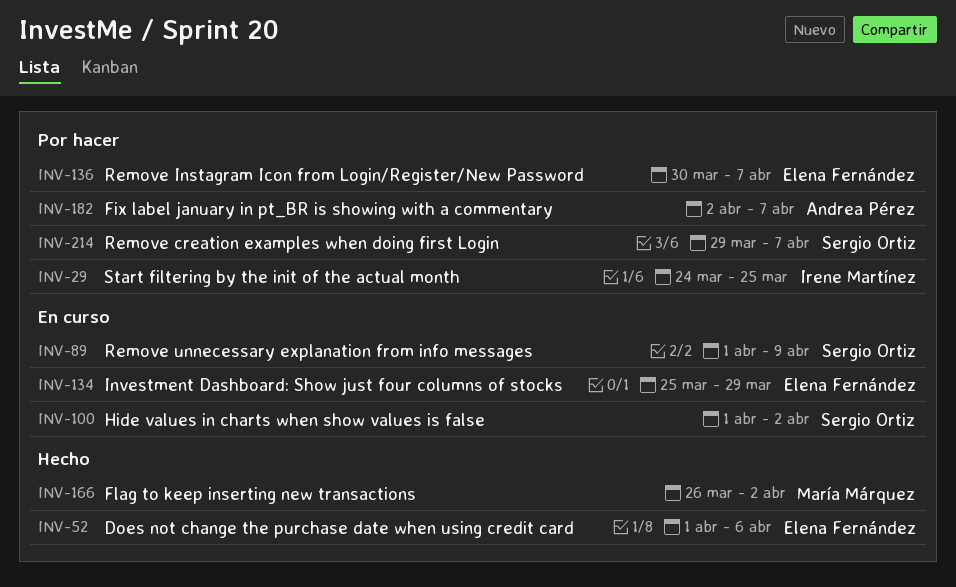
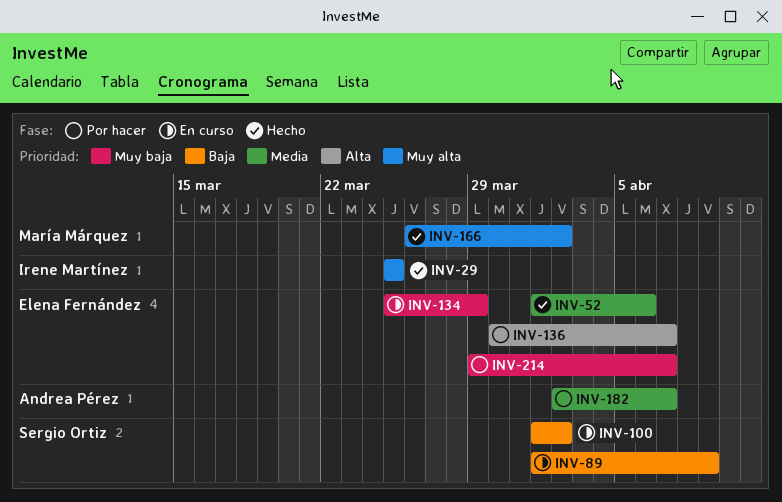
INV-29, status: Por hacer -> Hecho
INV-29, start: Mar 24 -> Mar 25
INV-214, owner: Sergio Ortiz -> Elena Fernández

